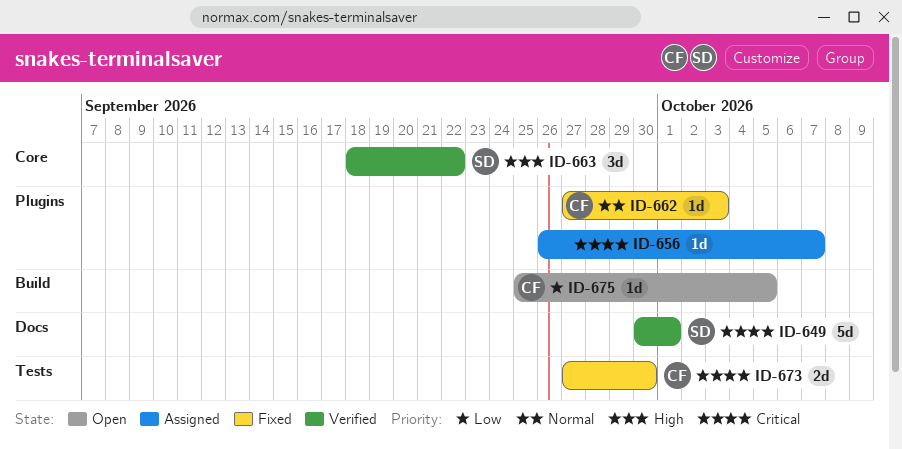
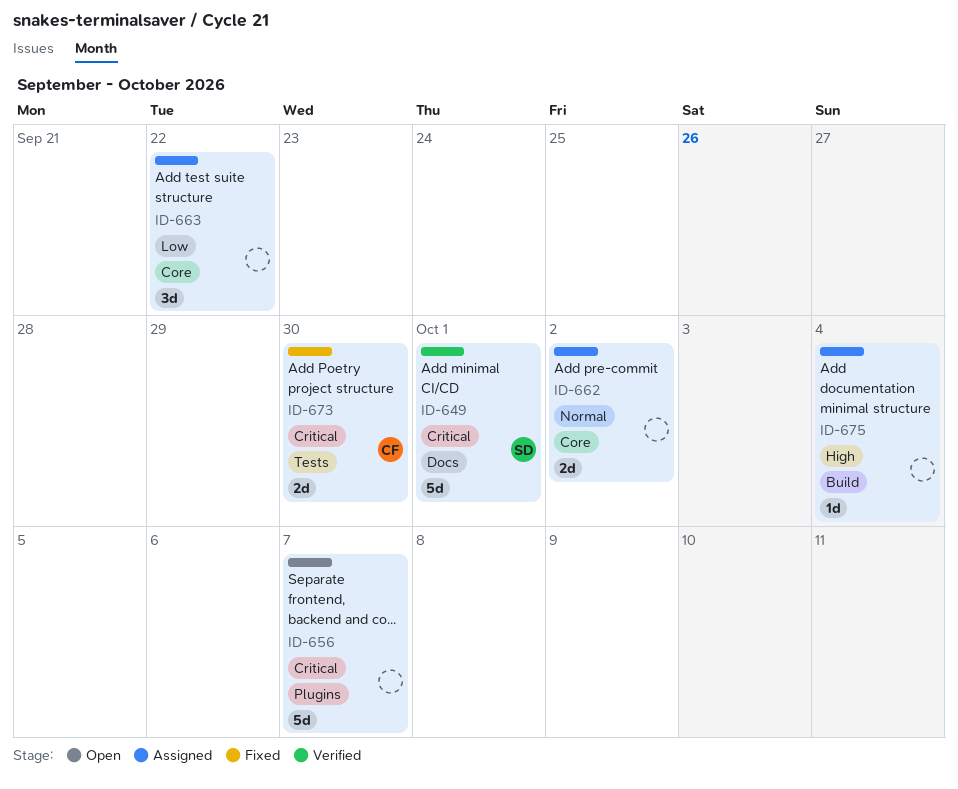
ID-656, status: Assigned -> Open
ID-656, estimate: 1d -> 5d
ID-662, status: Fixed -> Assigned
ID-662, owner: CF -> none
ID-662, label: Plugins -> Core
ID-662, estimate: 1d -> 2d
ID-662, due: Oct 3 -> Oct 2
ID-663, status: Verified -> Assigned
ID-663, owner: SD -> none
ID-663, priority: High -> Low
ID-675, status: Open -> Assigned
ID-675, owner: CF -> none
ID-675, priority: Low -> High
ID-675, due: Oct 5 -> Oct 4

